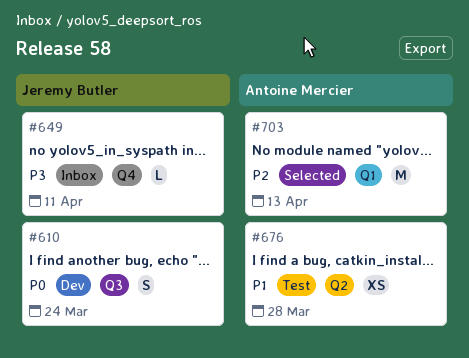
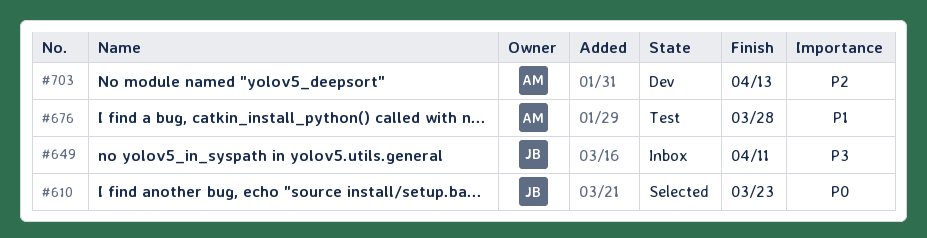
#610, status: Dev -> Selected
#610, due: Mar 24 -> Mar 23
#703, status: Selected -> Dev

